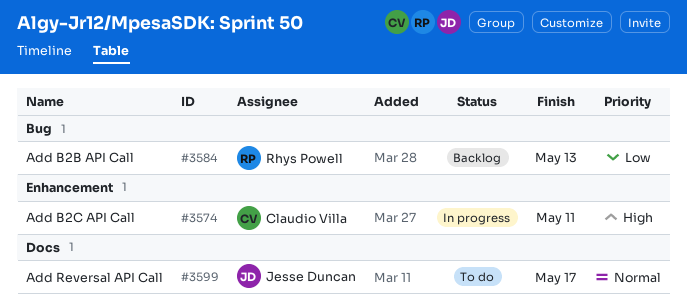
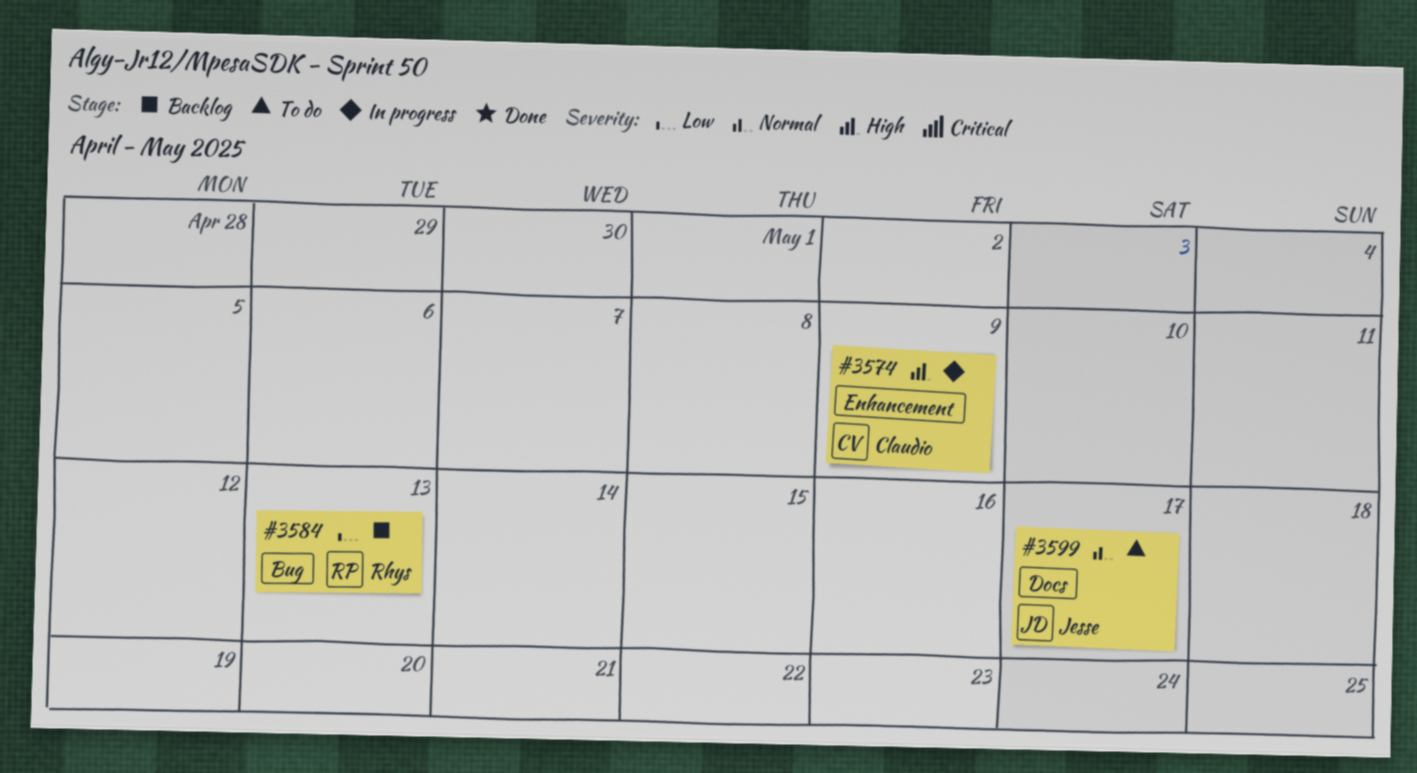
#3574, due: May 11 -> May 9

